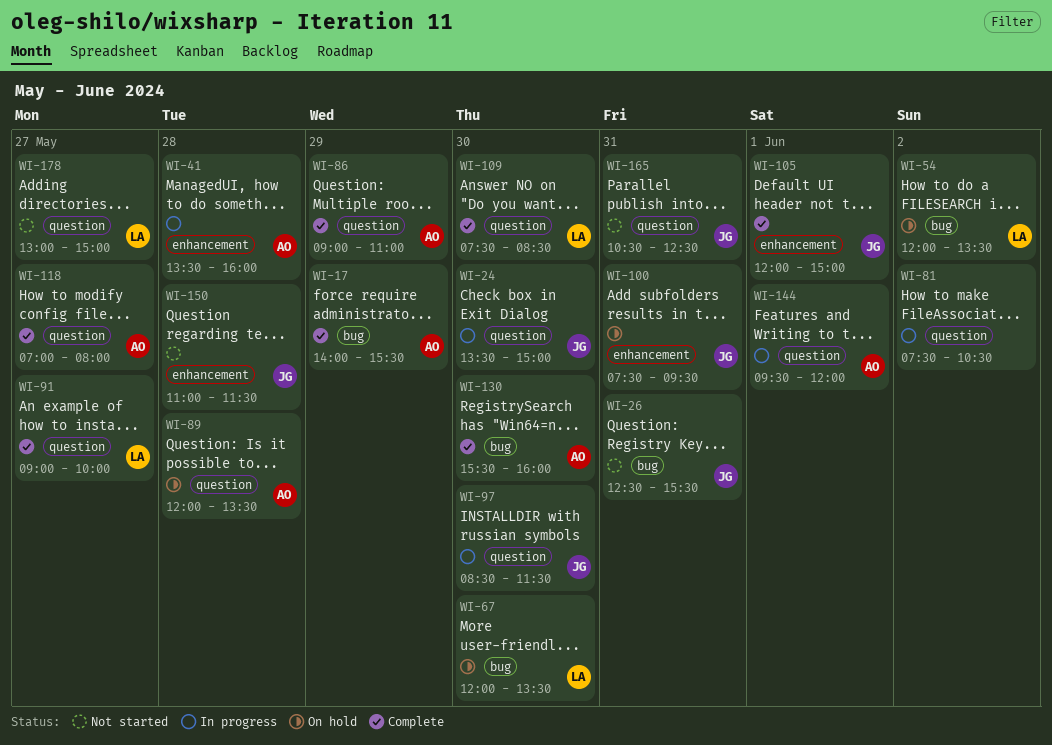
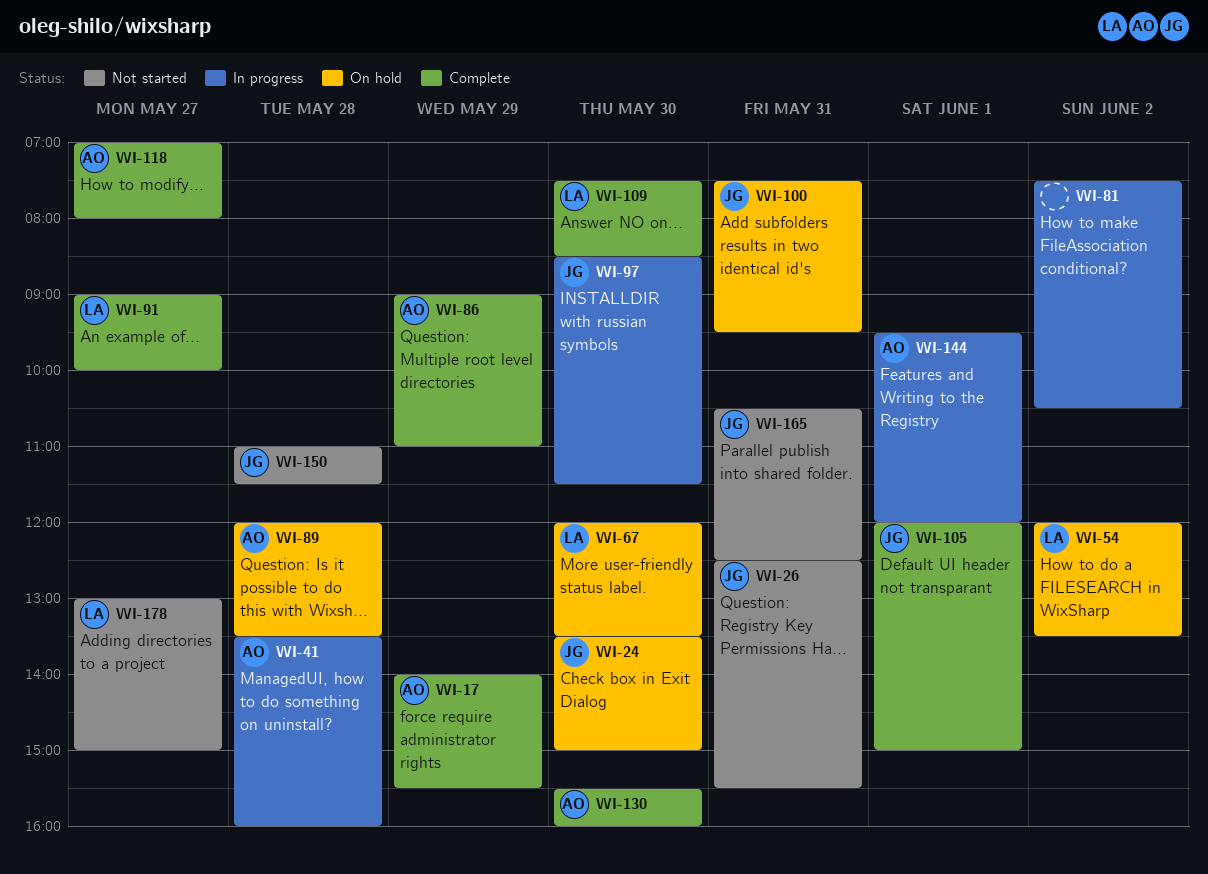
WI-24, status: In progress -> On hold

